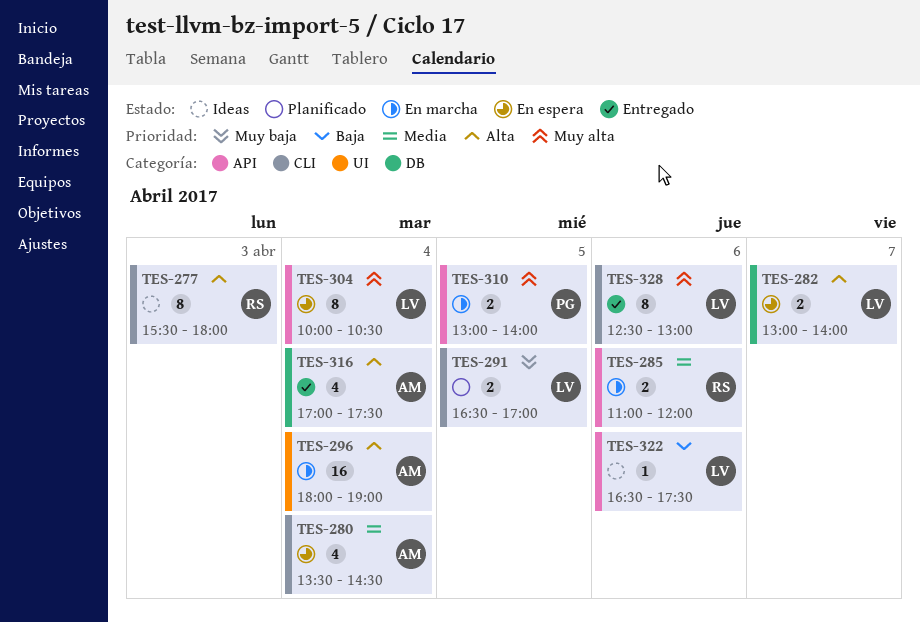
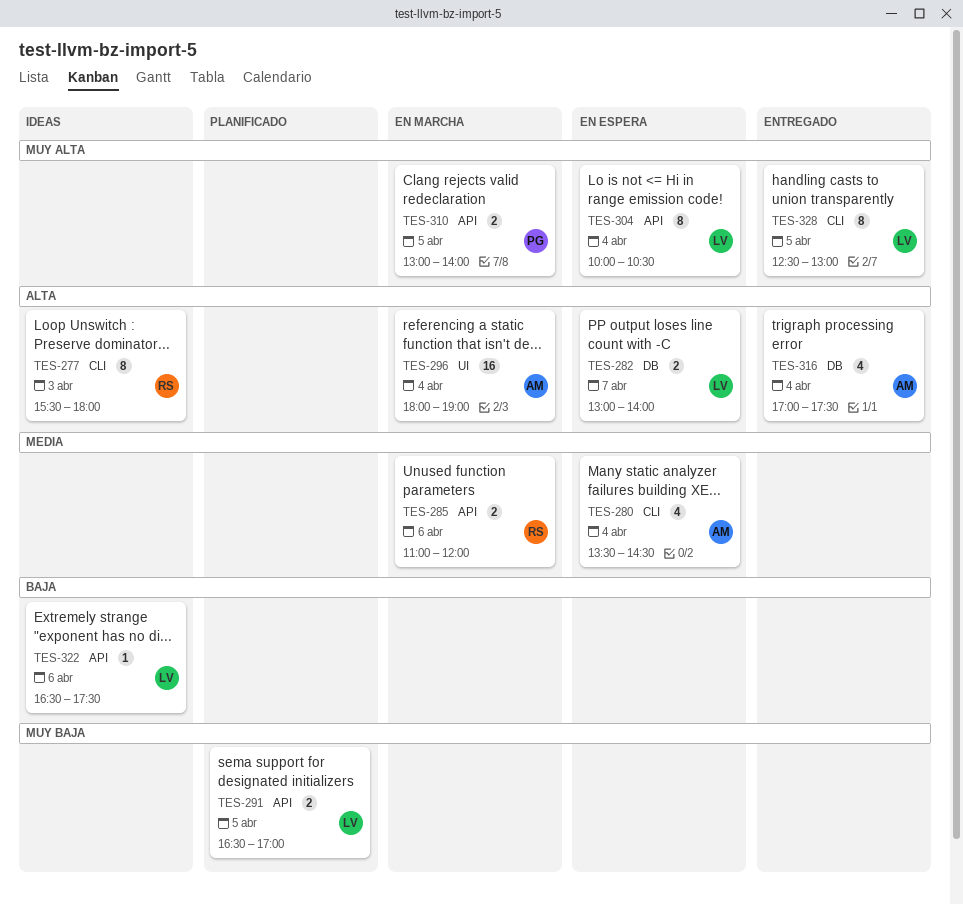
TES-291, label: CLI -> API
TES-328, day: Apr 6 -> Apr 5

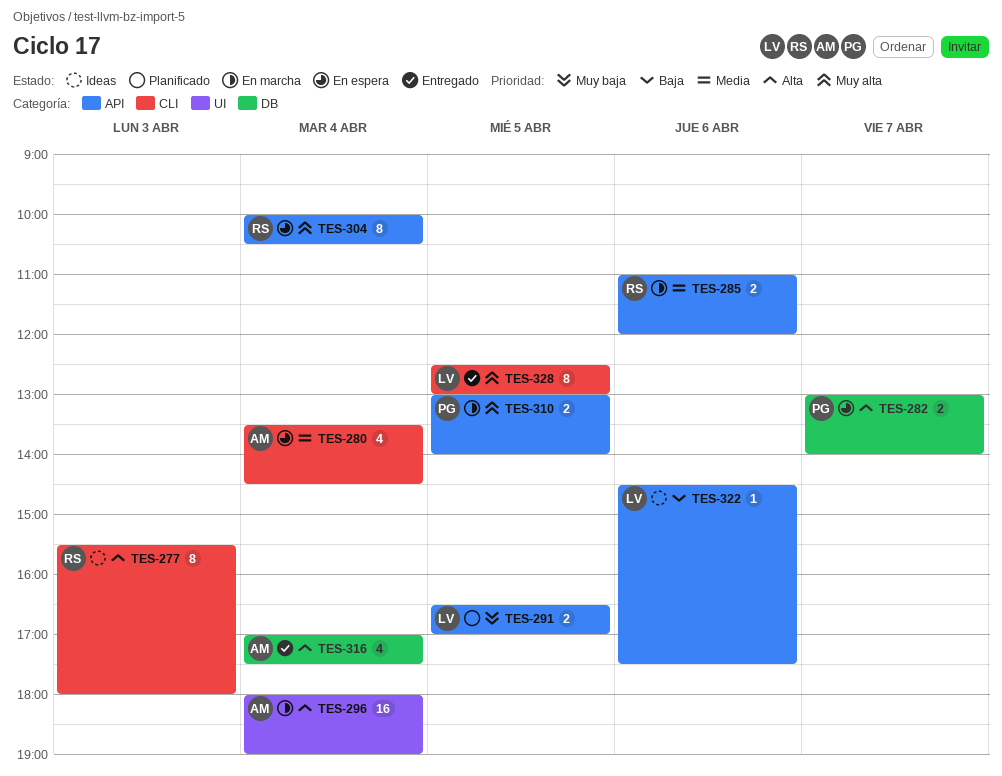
TES-282, owner: LV -> PG
TES-304, owner: LV -> RS
TES-322, begins: 16:30 -> 14:30

